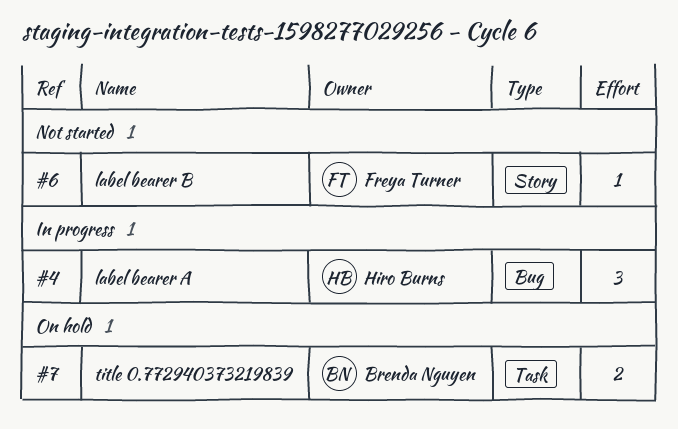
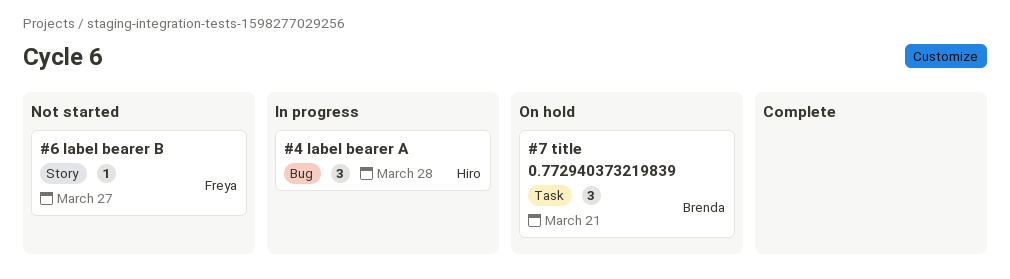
#7, estimate: 2 -> 3

